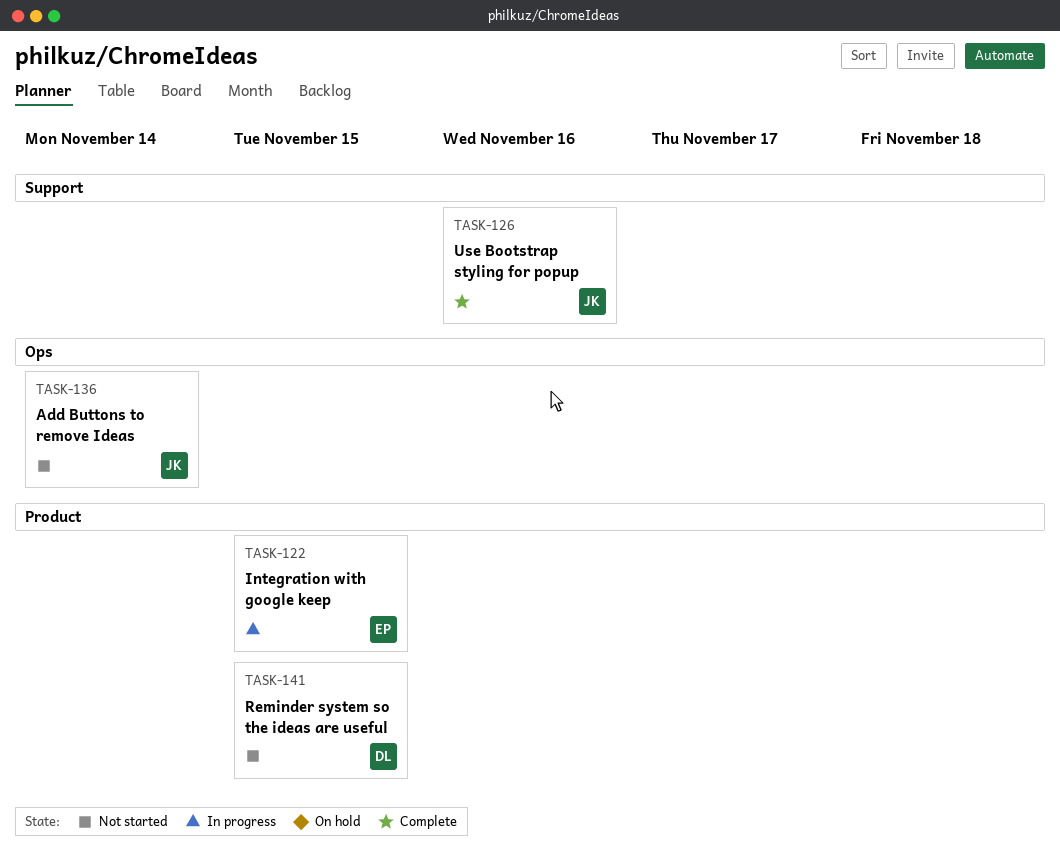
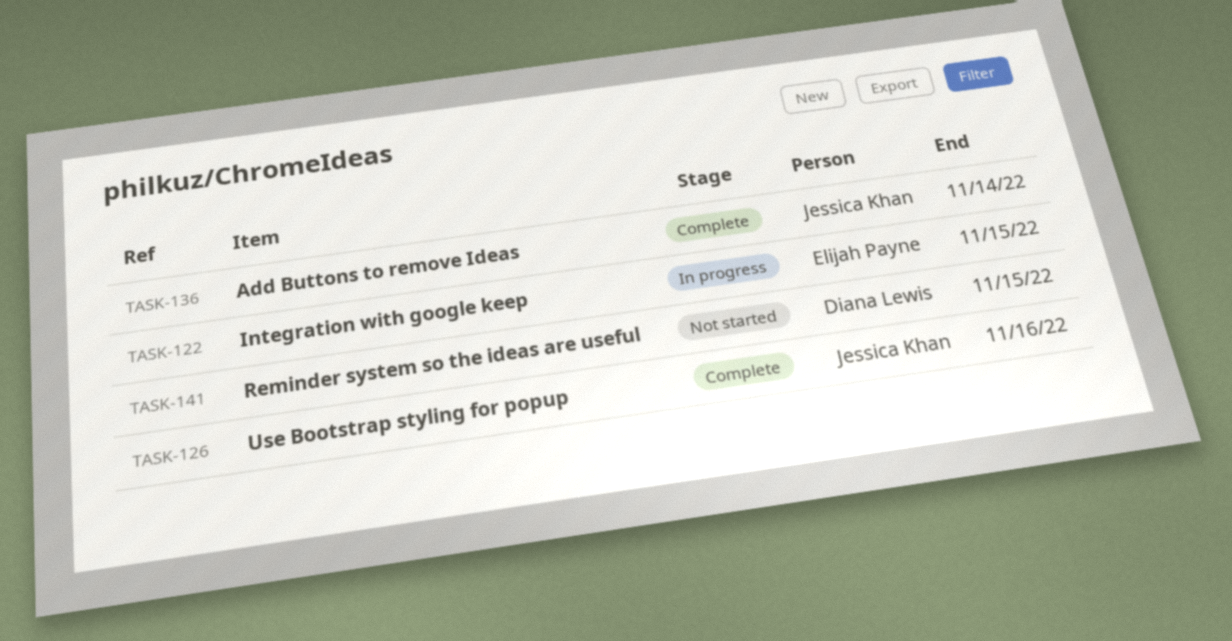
TASK-136, status: Not started -> Complete

